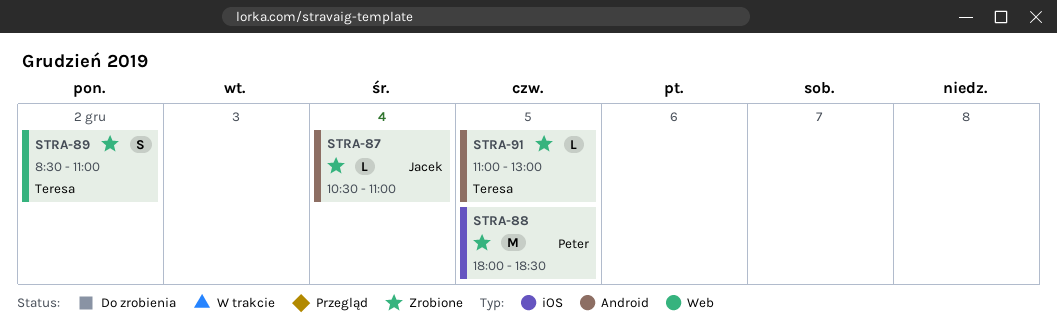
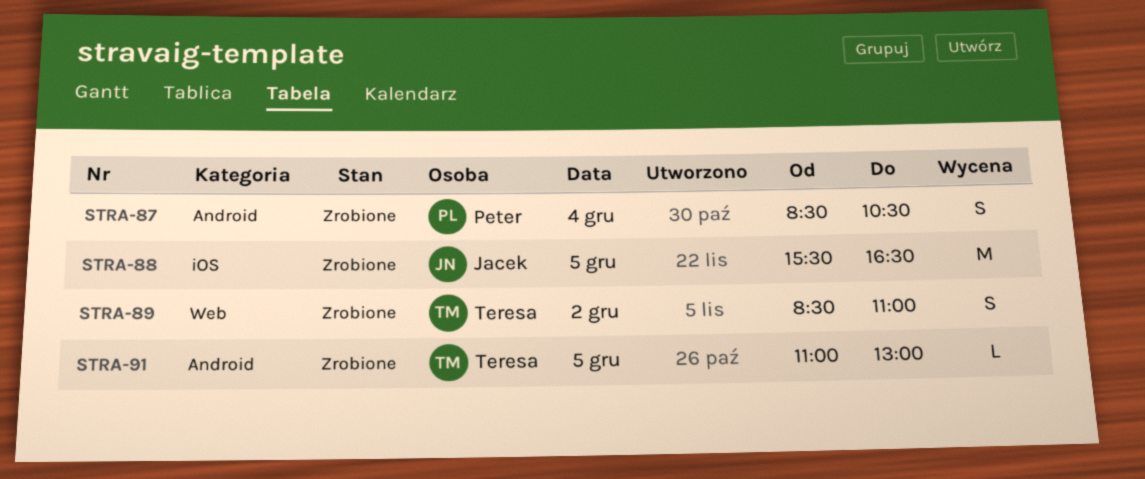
STRA-87, owner: Jacek -> Peter
STRA-87, estimate: L -> S
STRA-87, begins: 10:30 -> 08:30
STRA-87, ends: 11:00 -> 10:30
STRA-88, owner: Peter -> Jacek
STRA-88, begins: 18:00 -> 15:30
STRA-88, ends: 18:30 -> 16:30

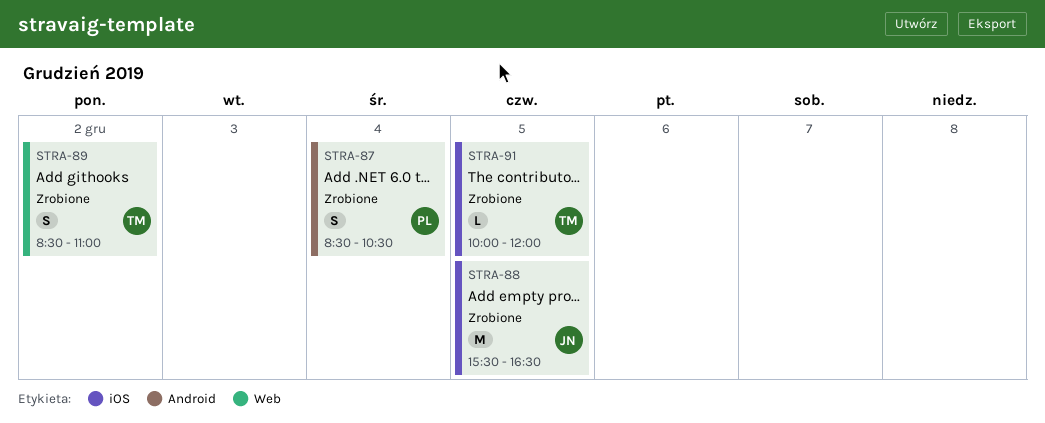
STRA-91, label: Android -> iOS
STRA-91, begins: 11:00 -> 10:00
STRA-91, ends: 13:00 -> 12:00

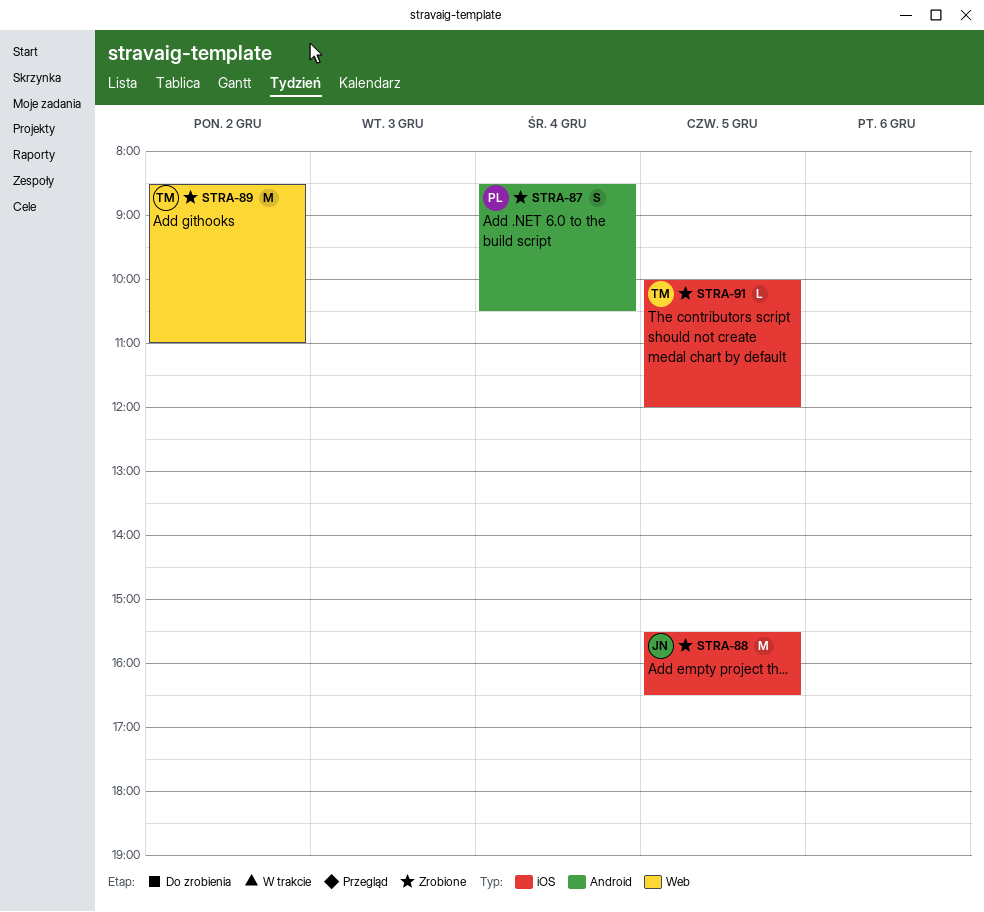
STRA-89, estimate: S -> M

